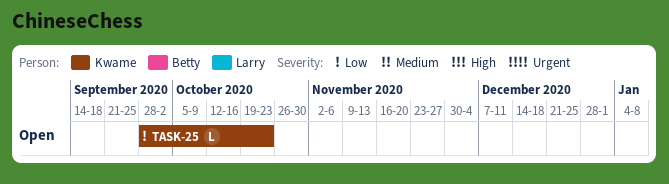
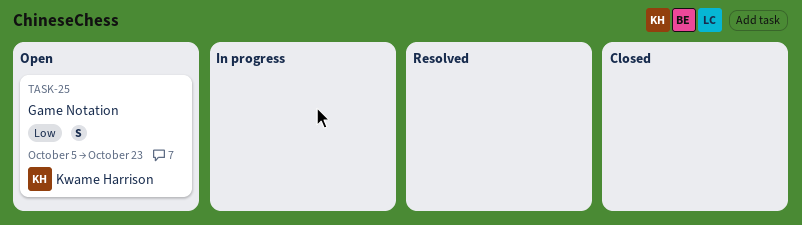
TASK-25, estimate: L -> S
TASK-25, start: Sep 28 -> Oct 5

